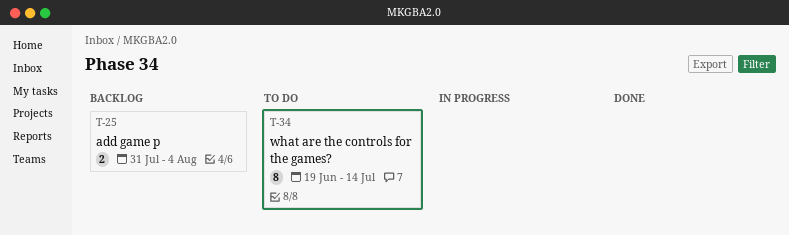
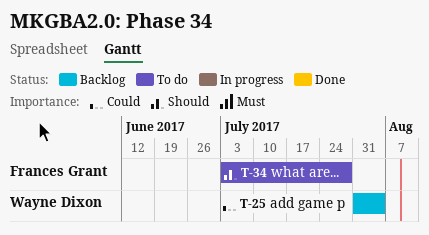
T-34, start: Jun 19 -> Jul 3
T-34, due: Jul 14 -> Jul 28

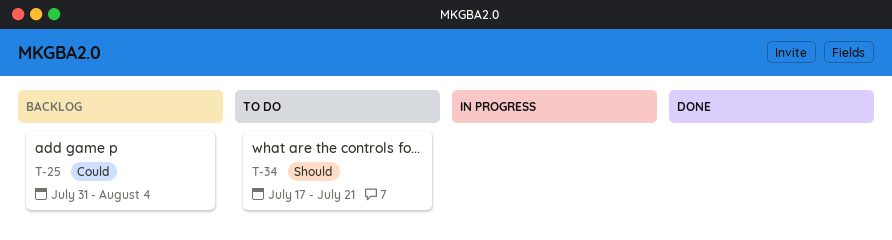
T-34, start: Jul 3 -> Jul 17
T-34, due: Jul 28 -> Jul 21

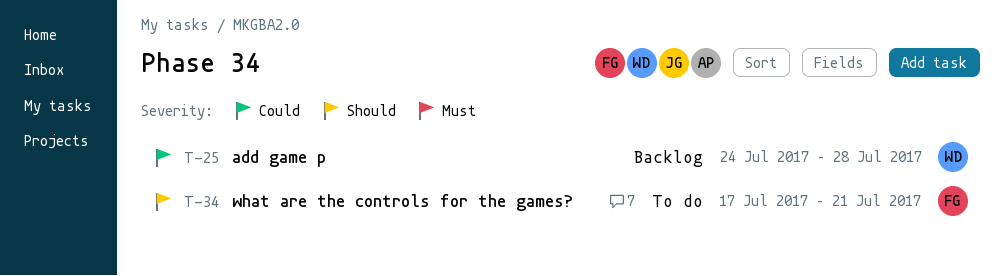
T-25, start: Jul 31 -> Jul 24
T-25, due: Aug 4 -> Jul 28

